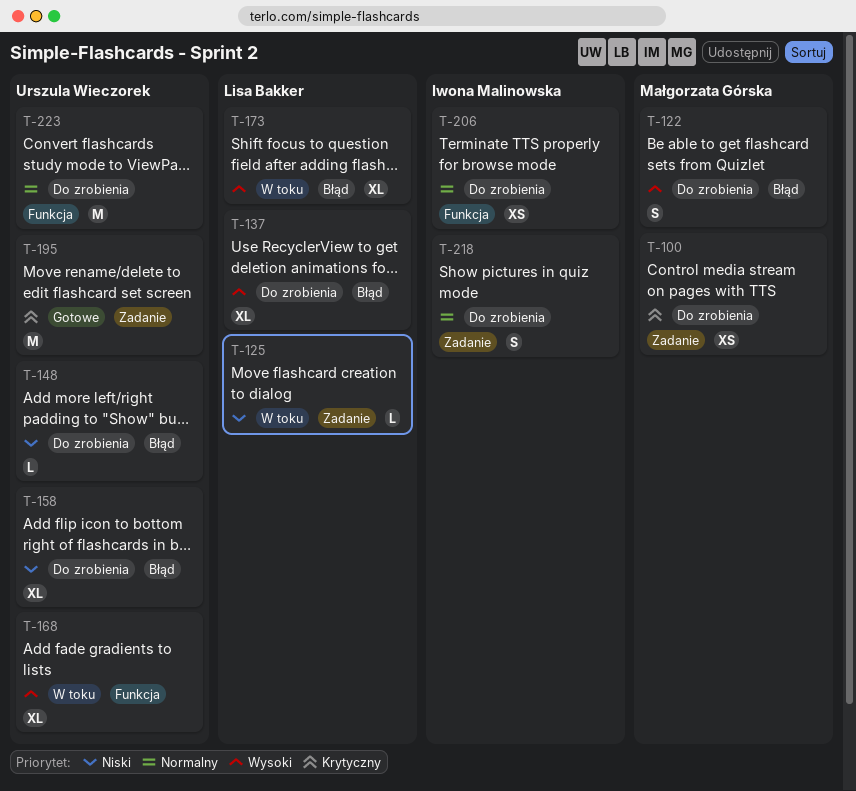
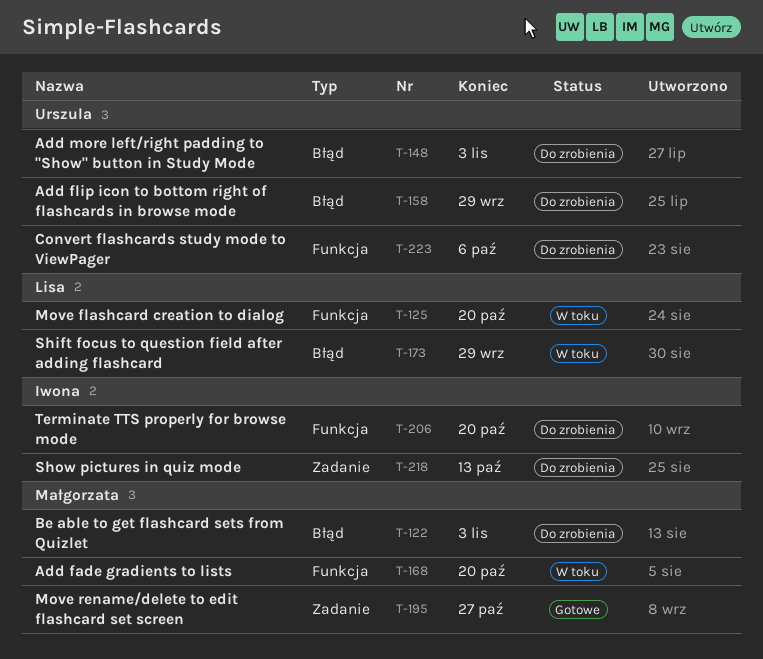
T-100: present -> none
T-125, label: Zadanie -> Funkcja
T-137: present -> none
T-168, owner: Urszula Wieczorek -> Małgorzata Górska
T-195, owner: Urszula Wieczorek -> Małgorzata Górska

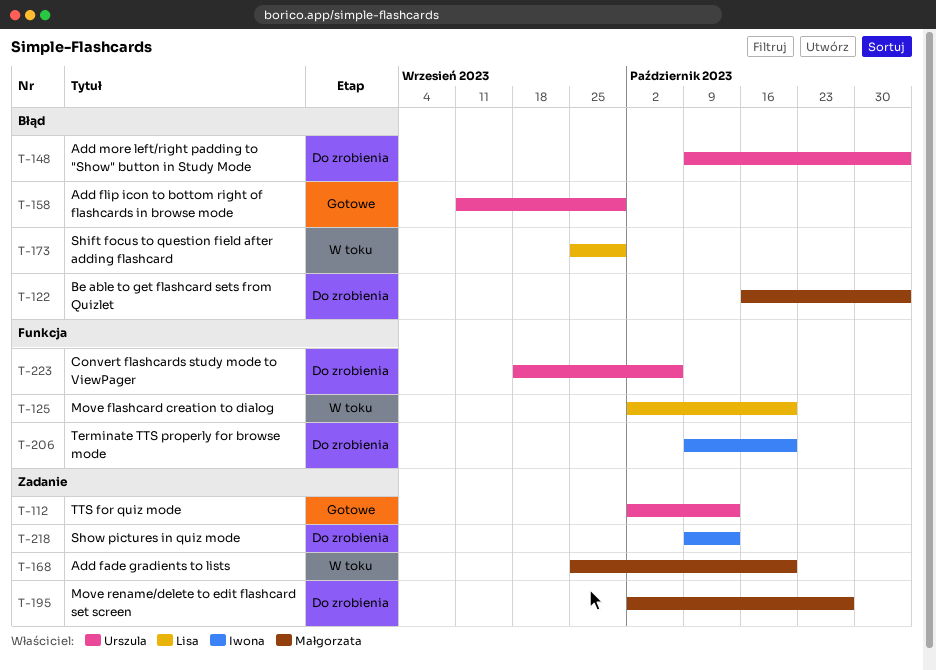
T-112: none -> present
T-158, status: Do zrobienia -> Gotowe
T-168, label: Funkcja -> Zadanie
T-195, status: Gotowe -> Do zrobienia

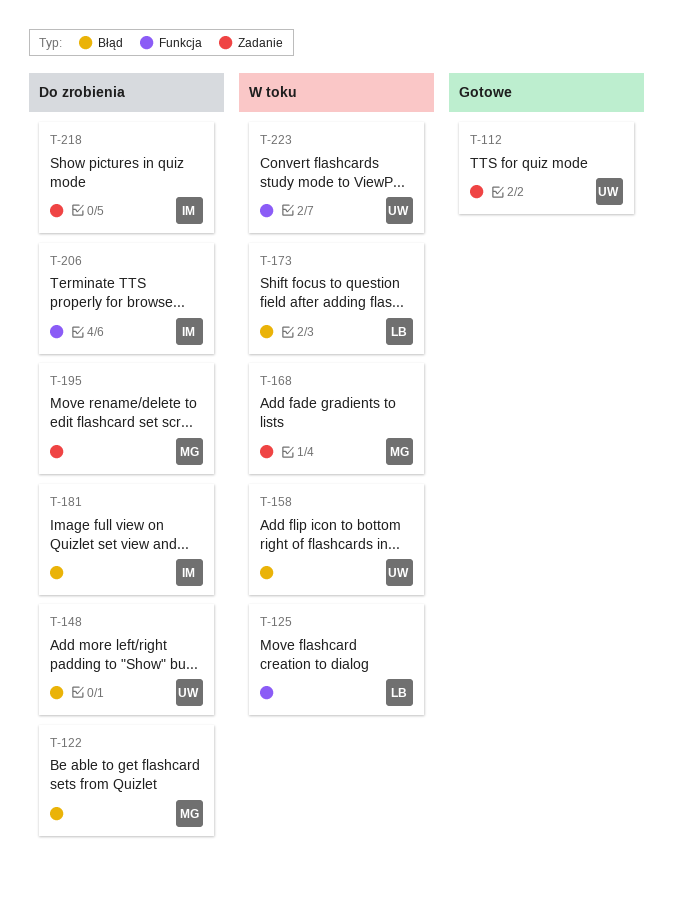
T-158, status: Gotowe -> W toku
T-181: none -> present
T-223, status: Do zrobienia -> W toku

